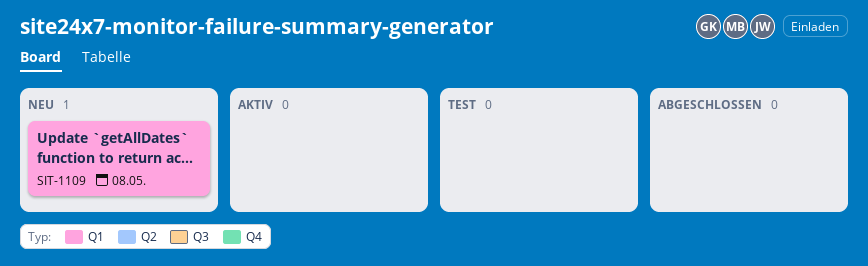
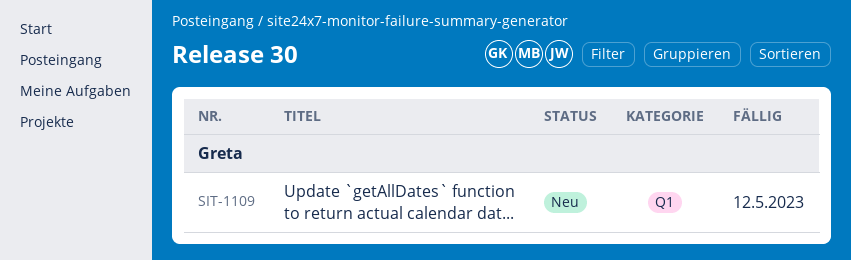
SIT-1109, due: May 8 -> May 12

